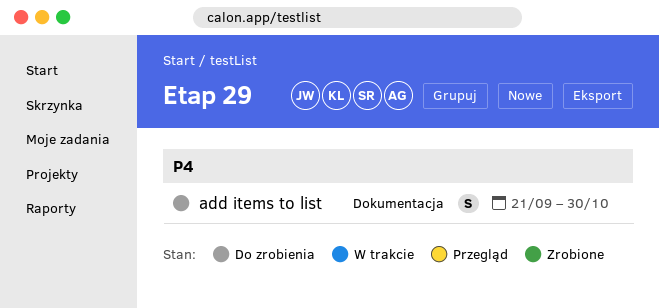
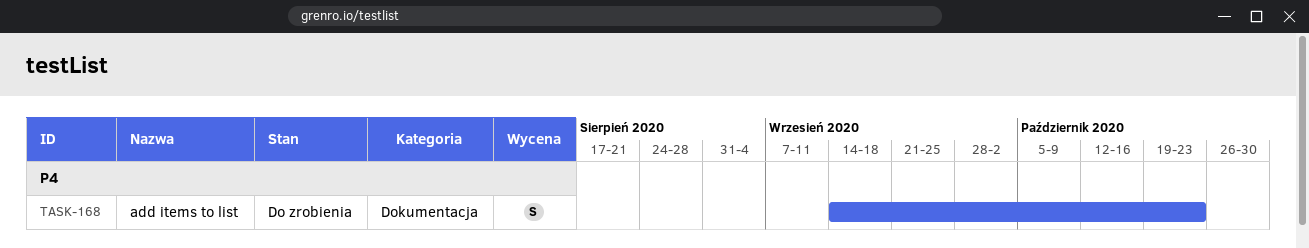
add items to list, start: Sep 21 -> Sep 14
add items to list, due: Oct 30 -> Oct 23

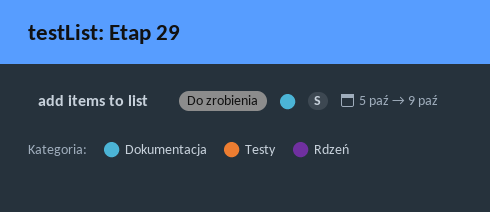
add items to list, start: Sep 14 -> Oct 5
add items to list, due: Oct 23 -> Oct 9

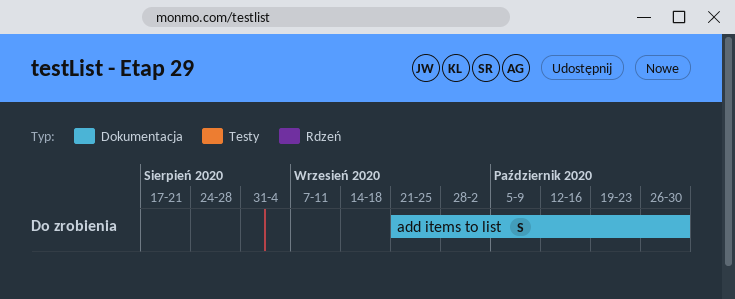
add items to list, start: Oct 5 -> Sep 21
add items to list, due: Oct 9 -> Oct 30

